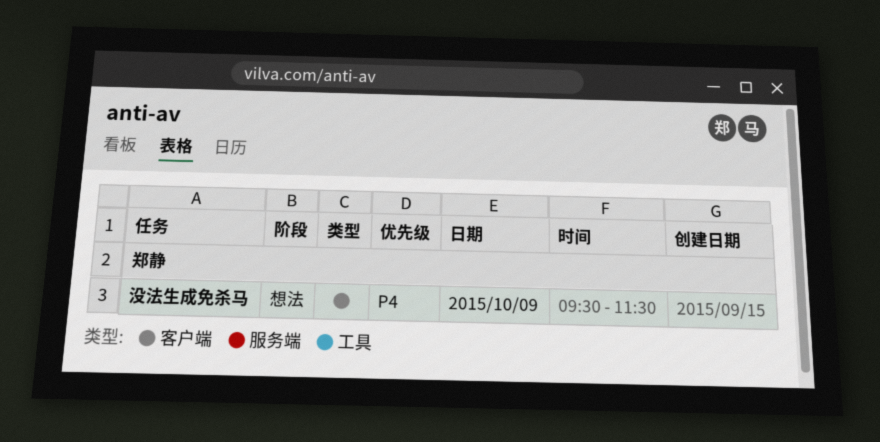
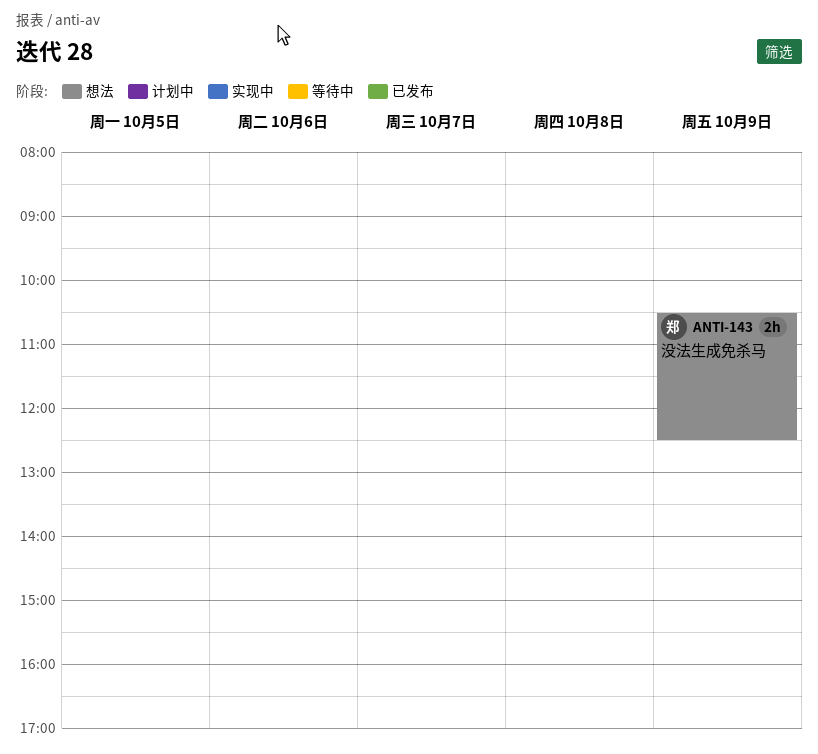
没法生成免杀马, begins: 09:30 -> 10:30
没法生成免杀马, ends: 11:30 -> 12:30

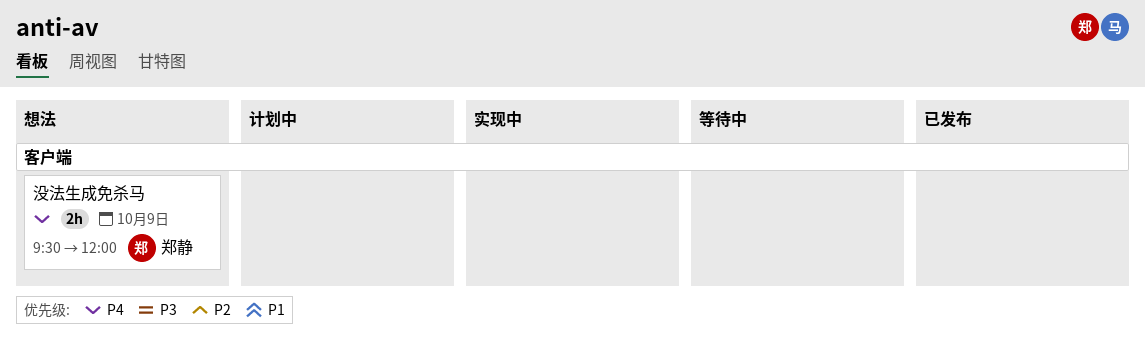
没法生成免杀马, begins: 10:30 -> 09:30
没法生成免杀马, ends: 12:30 -> 12:00

